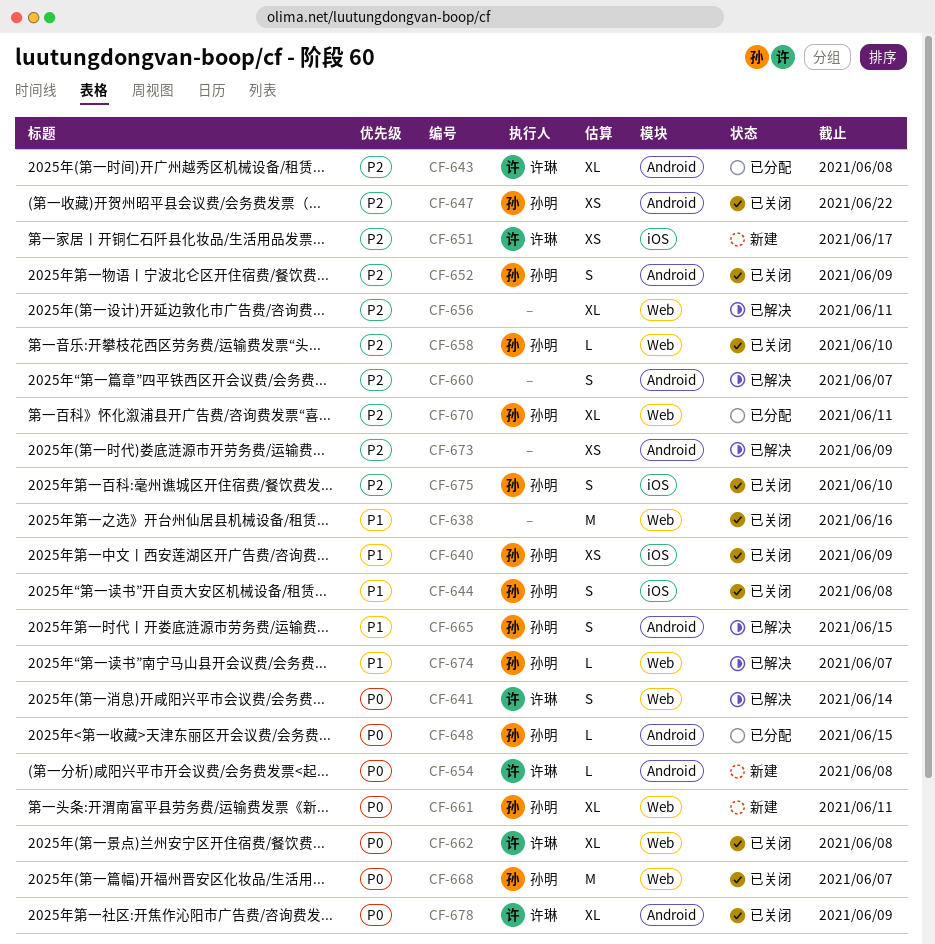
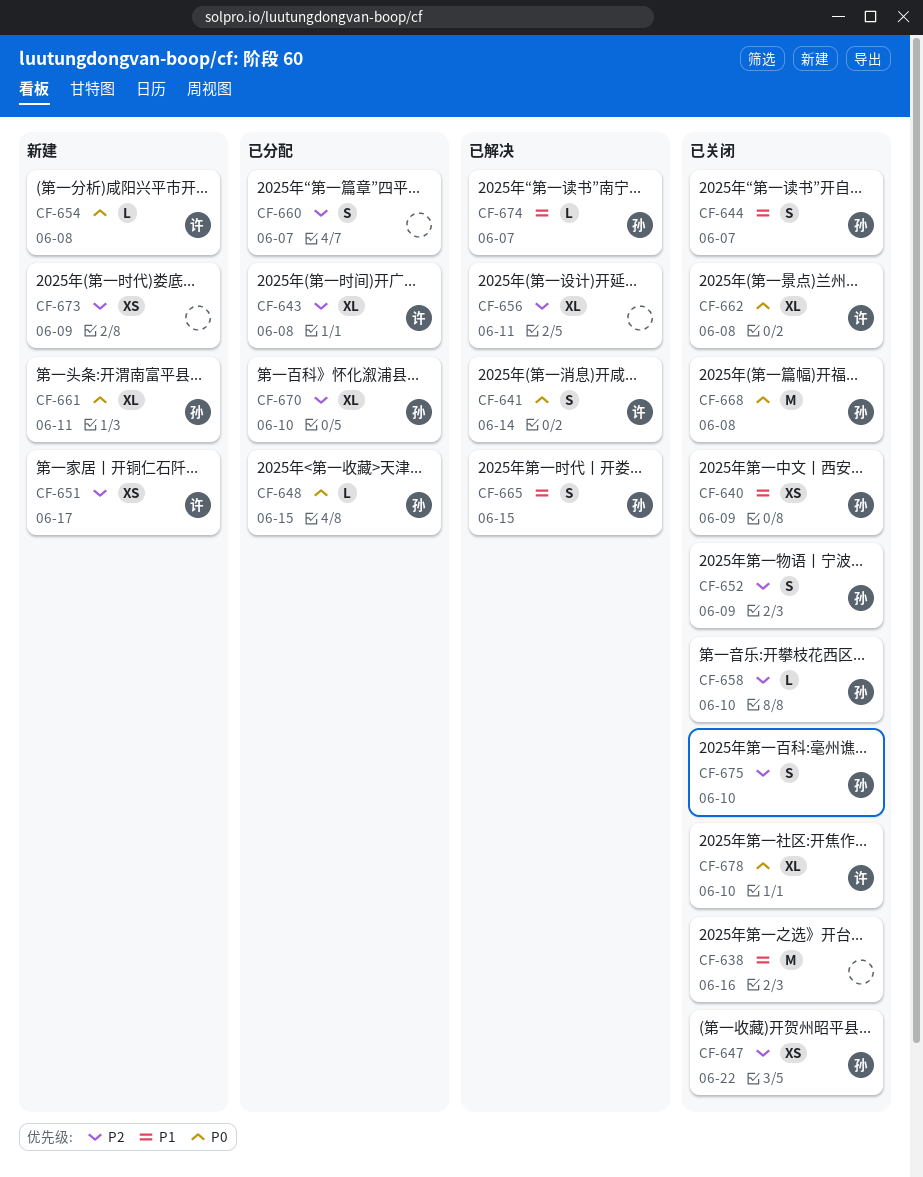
CF-644, due: Jun 8 -> Jun 7
CF-660, status: 已解决 -> 已分配
CF-668, due: Jun 7 -> Jun 8
CF-670, due: Jun 11 -> Jun 10
CF-673, status: 已解决 -> 新建
CF-678, due: Jun 9 -> Jun 10

